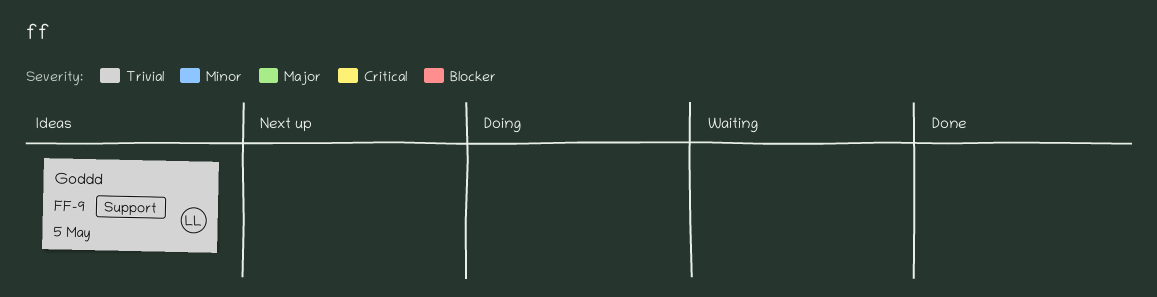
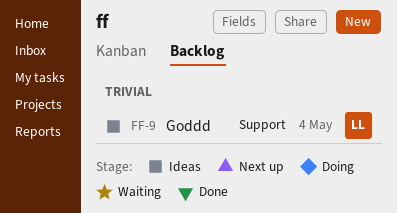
FF-9, due: May 5 -> May 4

